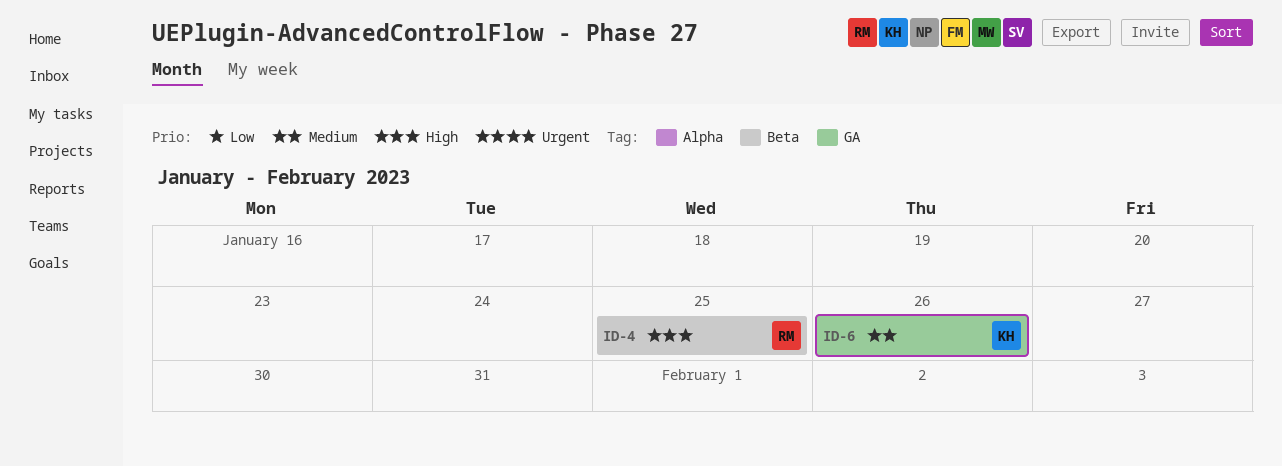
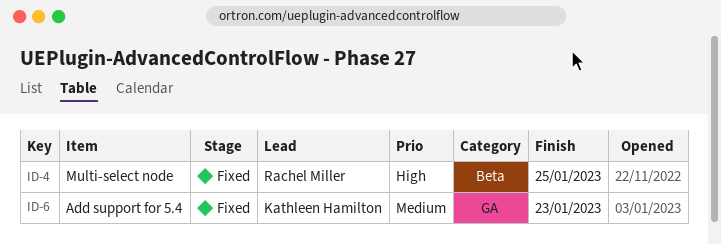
ID-6, due: Jan 26 -> Jan 23

